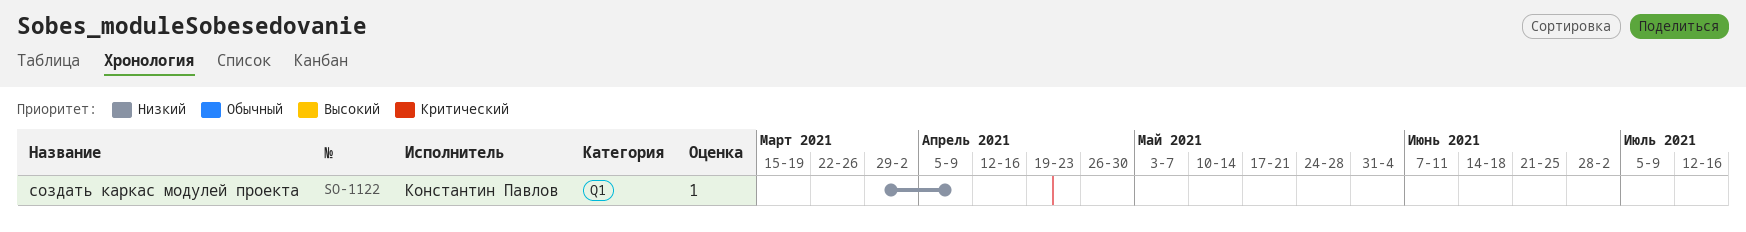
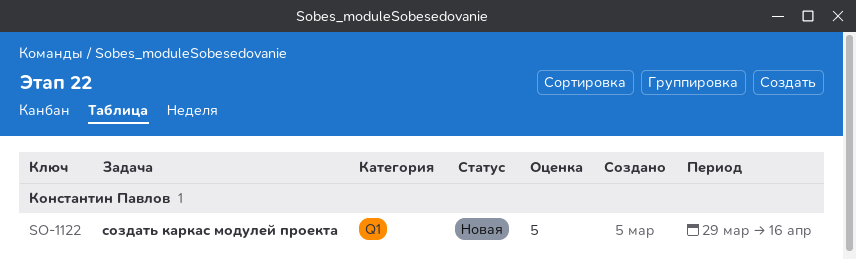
SO-1122, estimate: 1 -> 5
SO-1122, due: Apr 9 -> Apr 16

